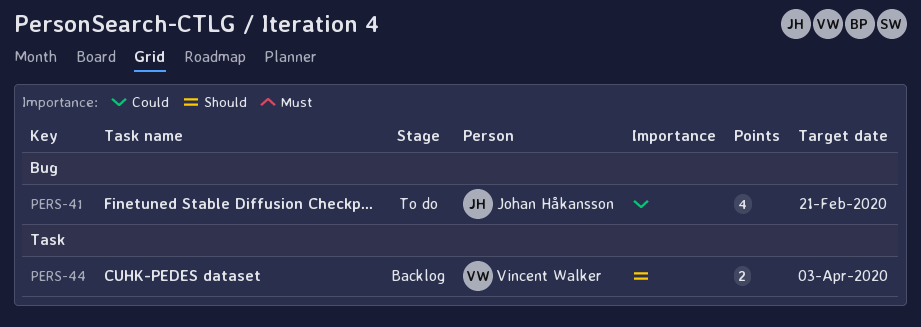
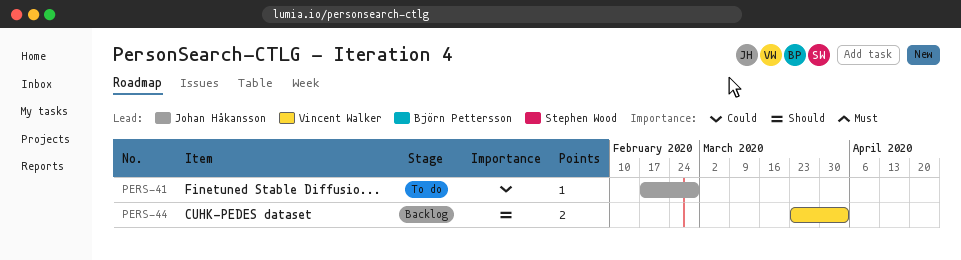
PERS-41, estimate: 4 -> 1
PERS-41, due: Feb 21 -> Feb 28

